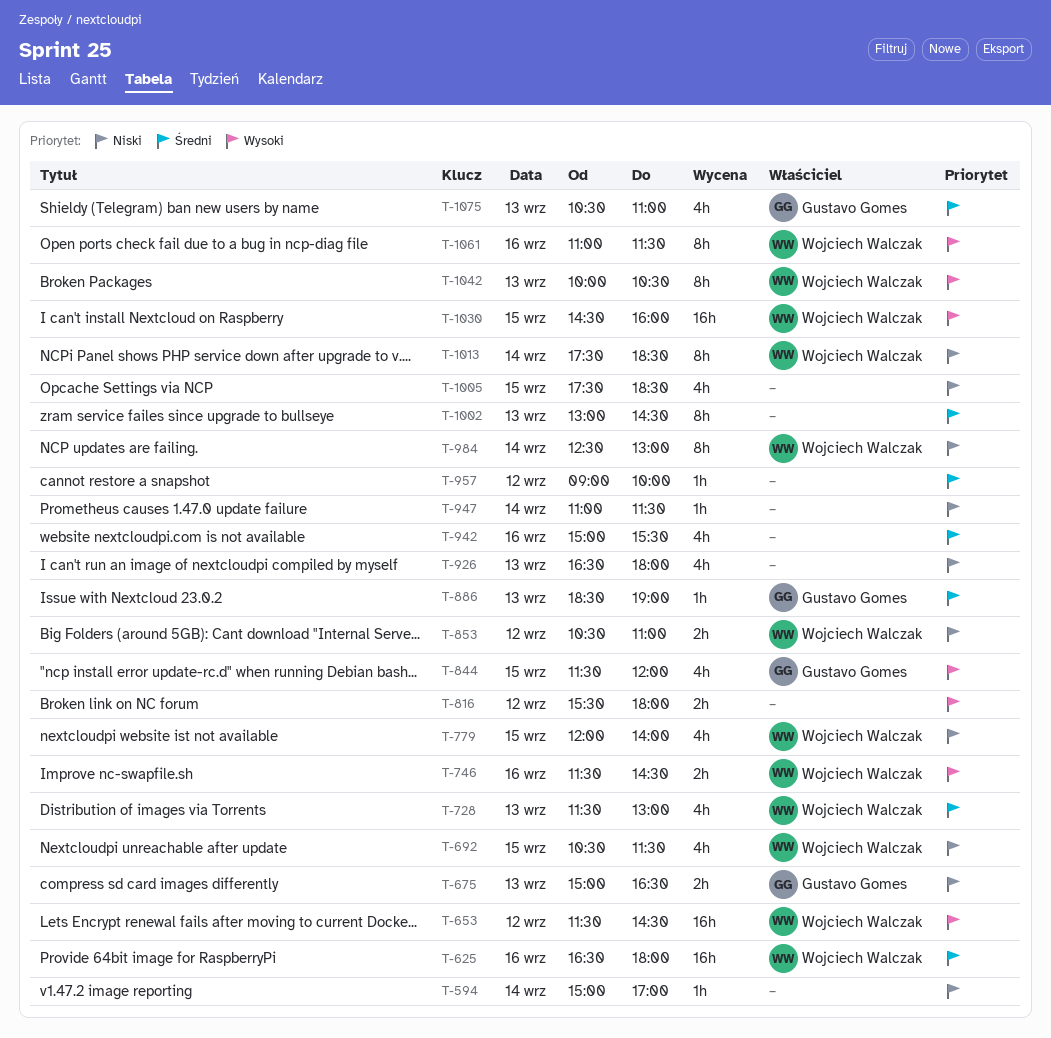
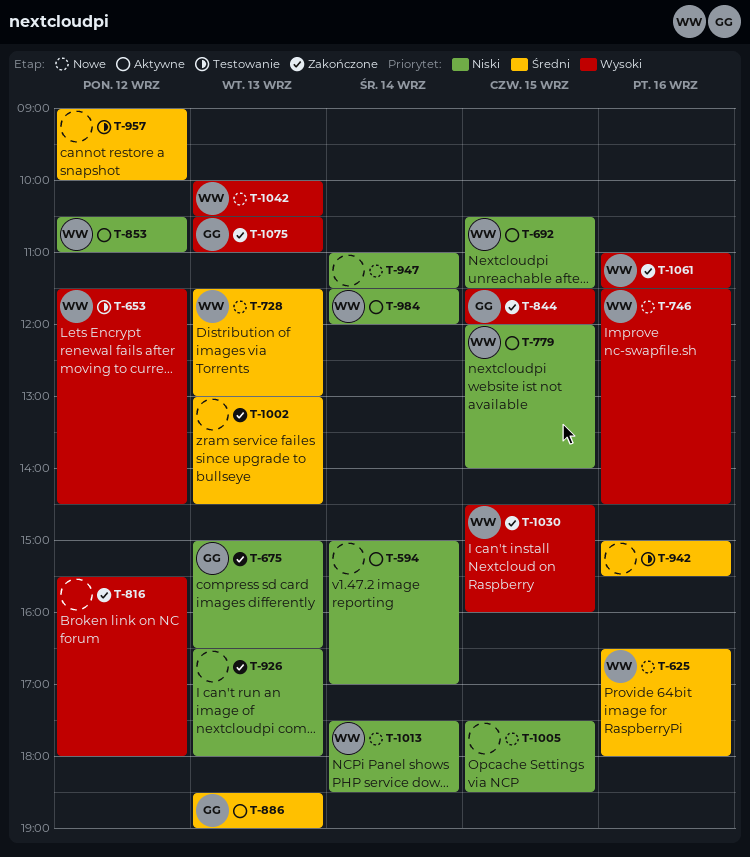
T-984, begins: 12:30 -> 11:30
T-984, ends: 13:00 -> 12:00
T-1075, priority: Średni -> Wysoki

